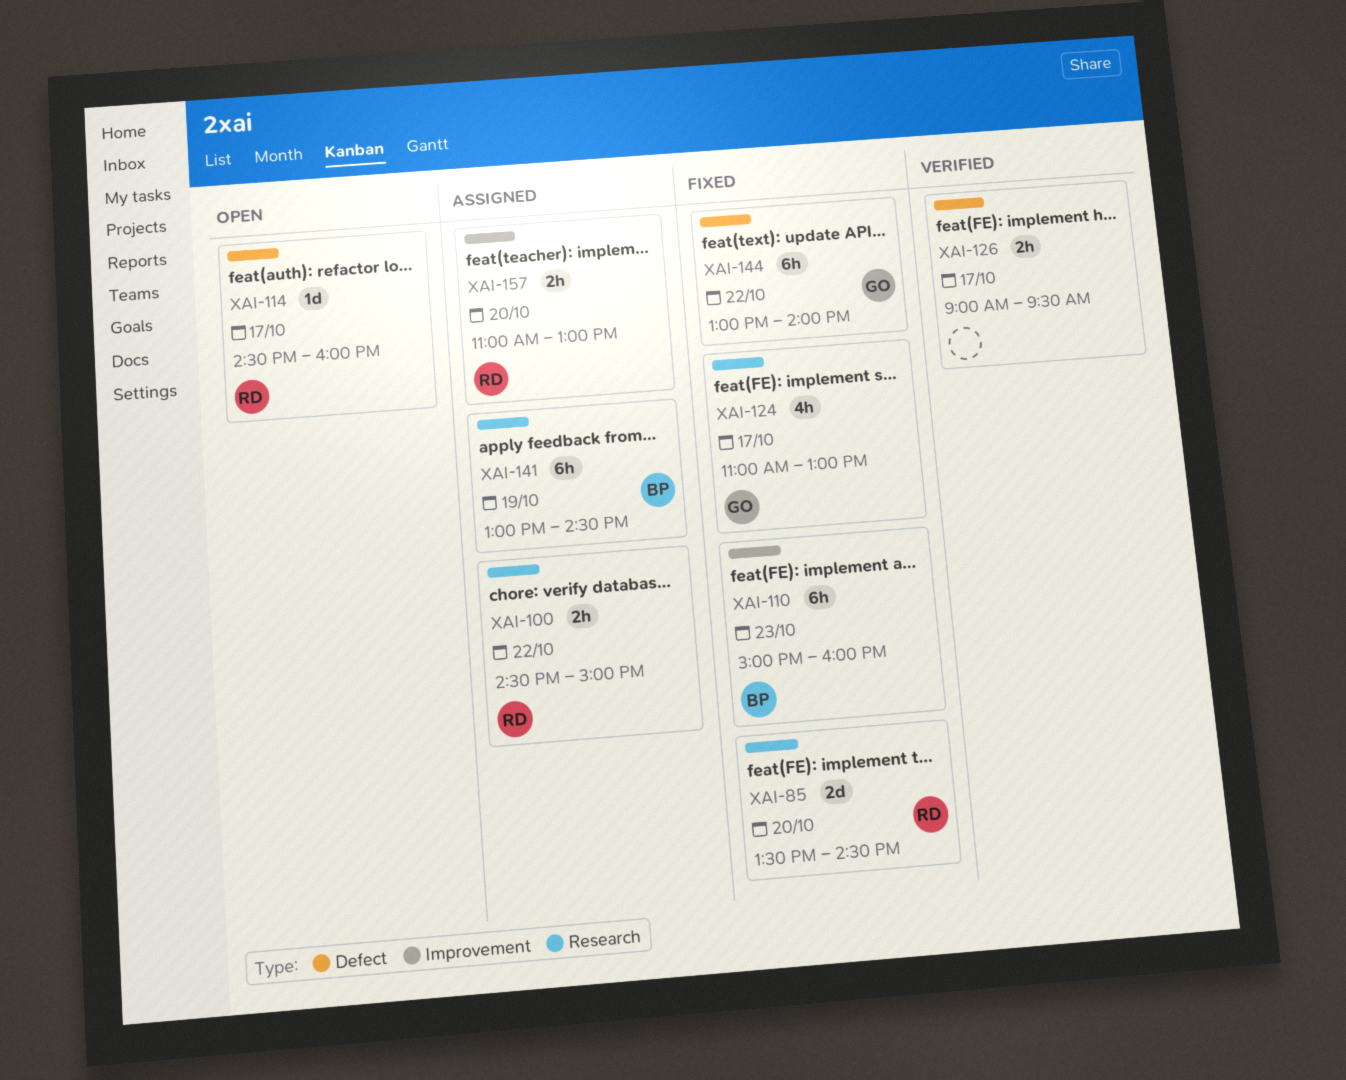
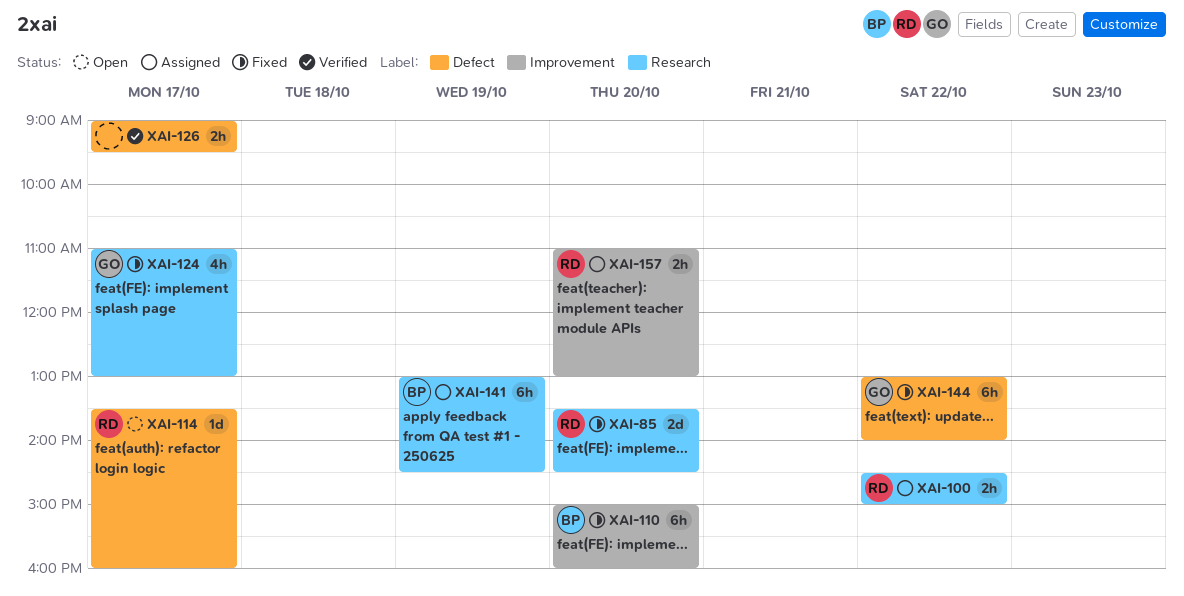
XAI-110, day: Oct 23 -> Oct 20
XAI-114, begins: 14:30 -> 13:30

